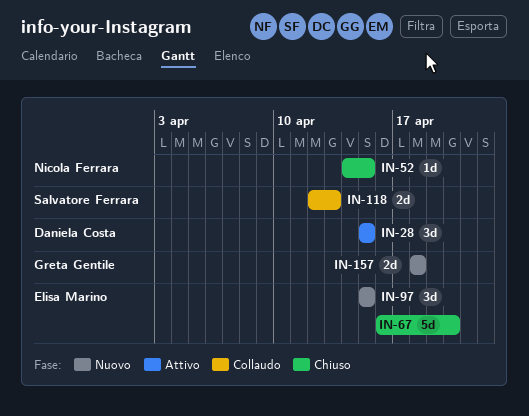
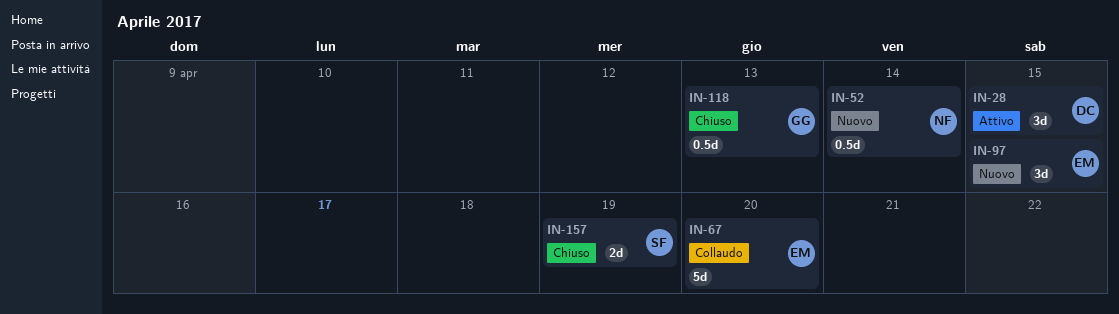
IN-52, status: Chiuso -> Nuovo
IN-52, estimate: 1d -> 0.5d
IN-52, due: Apr 15 -> Apr 14
IN-67, status: Chiuso -> Collaudo
IN-118, status: Collaudo -> Chiuso
IN-118, owner: Salvatore Ferrara -> Greta Gentile
IN-118, estimate: 2d -> 0.5d
IN-157, status: Nuovo -> Chiuso
IN-157, owner: Greta Gentile -> Salvatore Ferrara
IN-157, due: Apr 18 -> Apr 19

